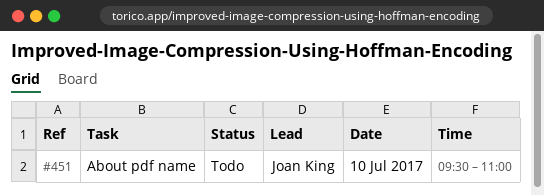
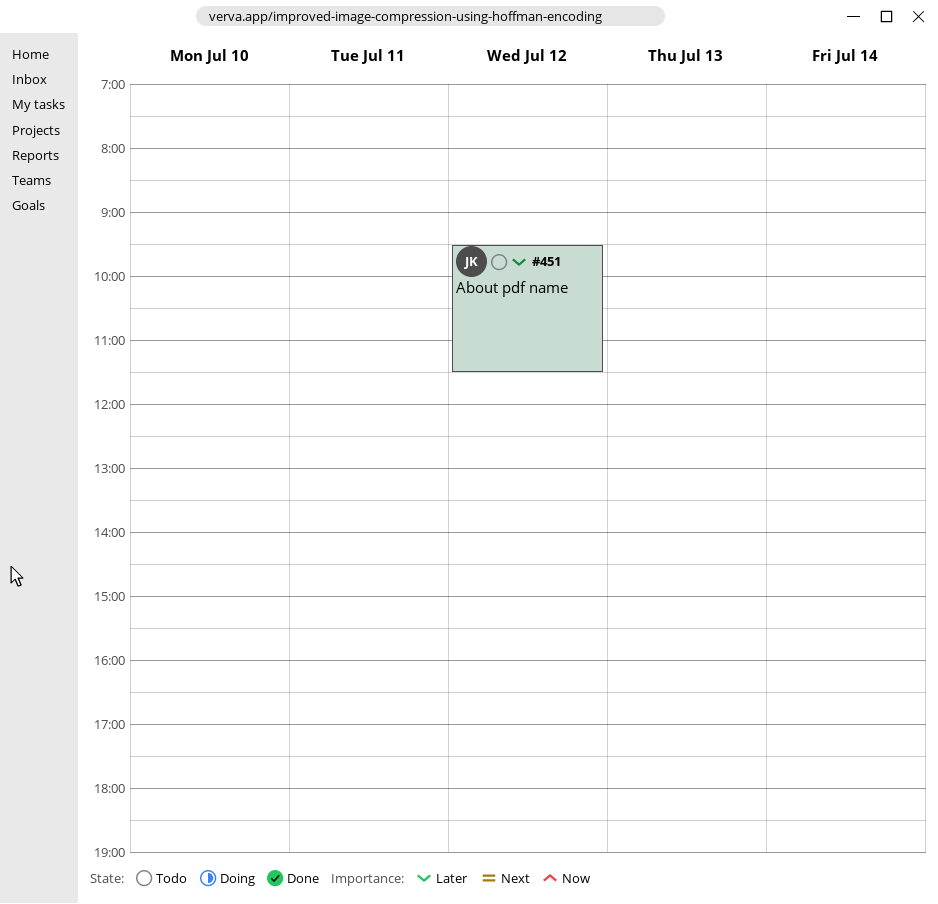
#451, day: Jul 10 -> Jul 12
#451, ends: 11:00 -> 11:30

